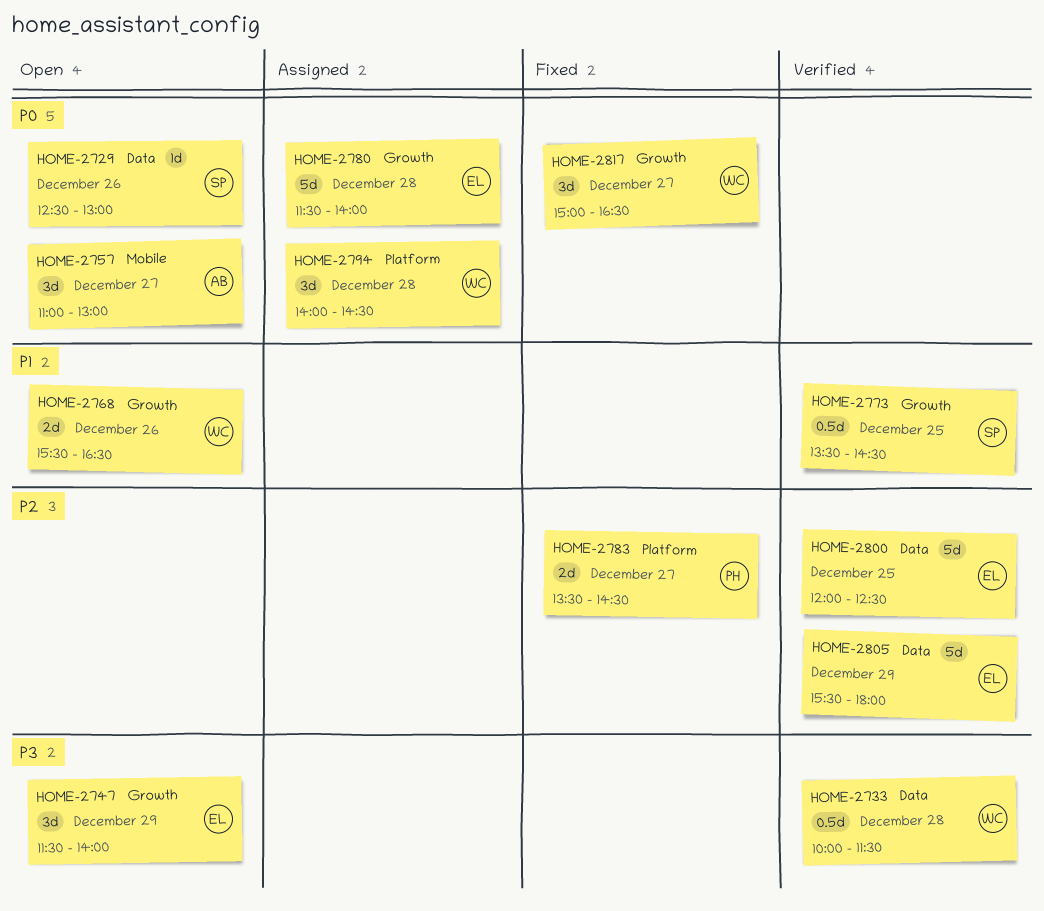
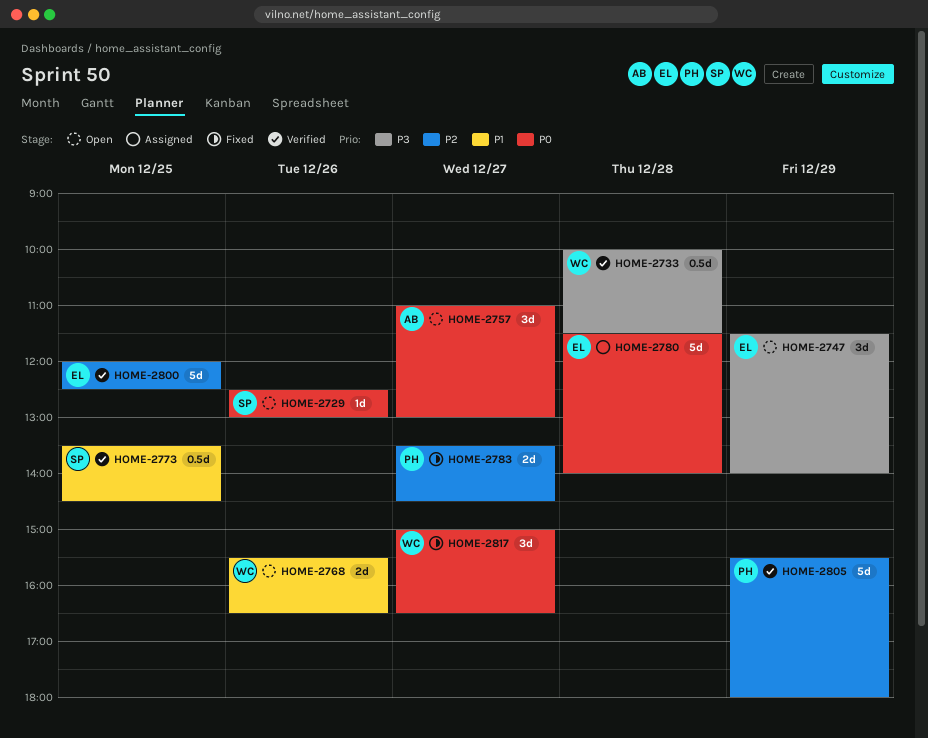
HOME-2794: present -> none
HOME-2805, owner: EL -> PH

